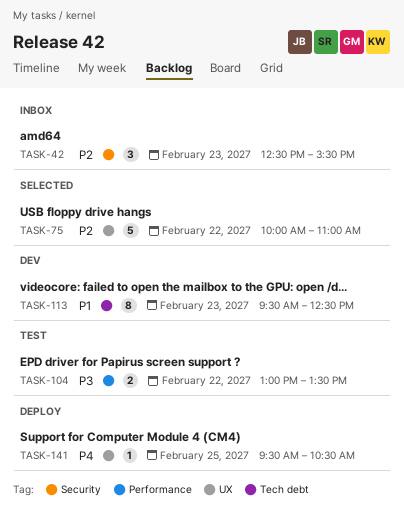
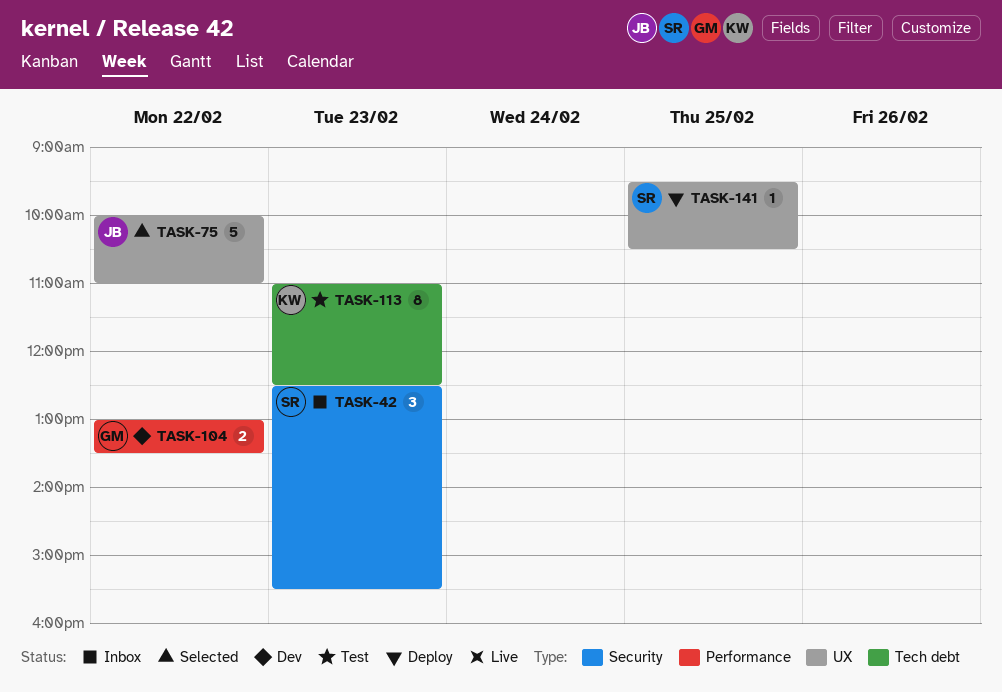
TASK-104, status: Test -> Dev
TASK-113, status: Dev -> Test
TASK-113, begins: 09:30 -> 11:00

